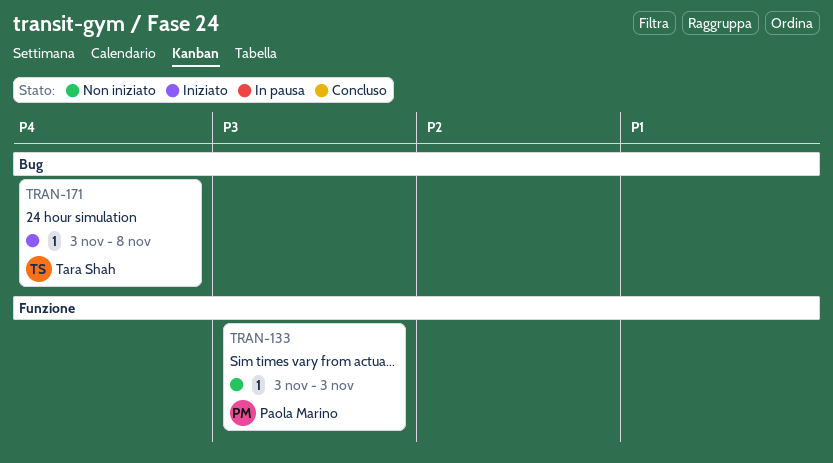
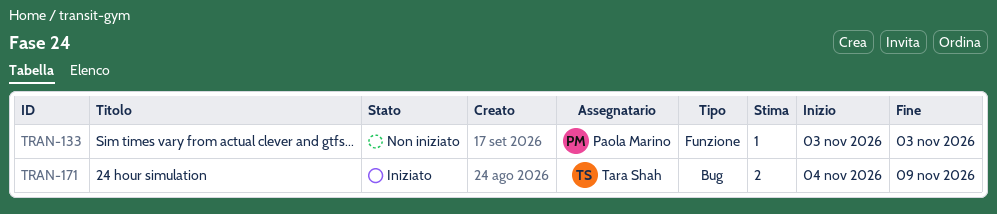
TRAN-171, estimate: 1 -> 2
TRAN-171, start: Nov 3 -> Nov 4
TRAN-171, due: Nov 8 -> Nov 9

